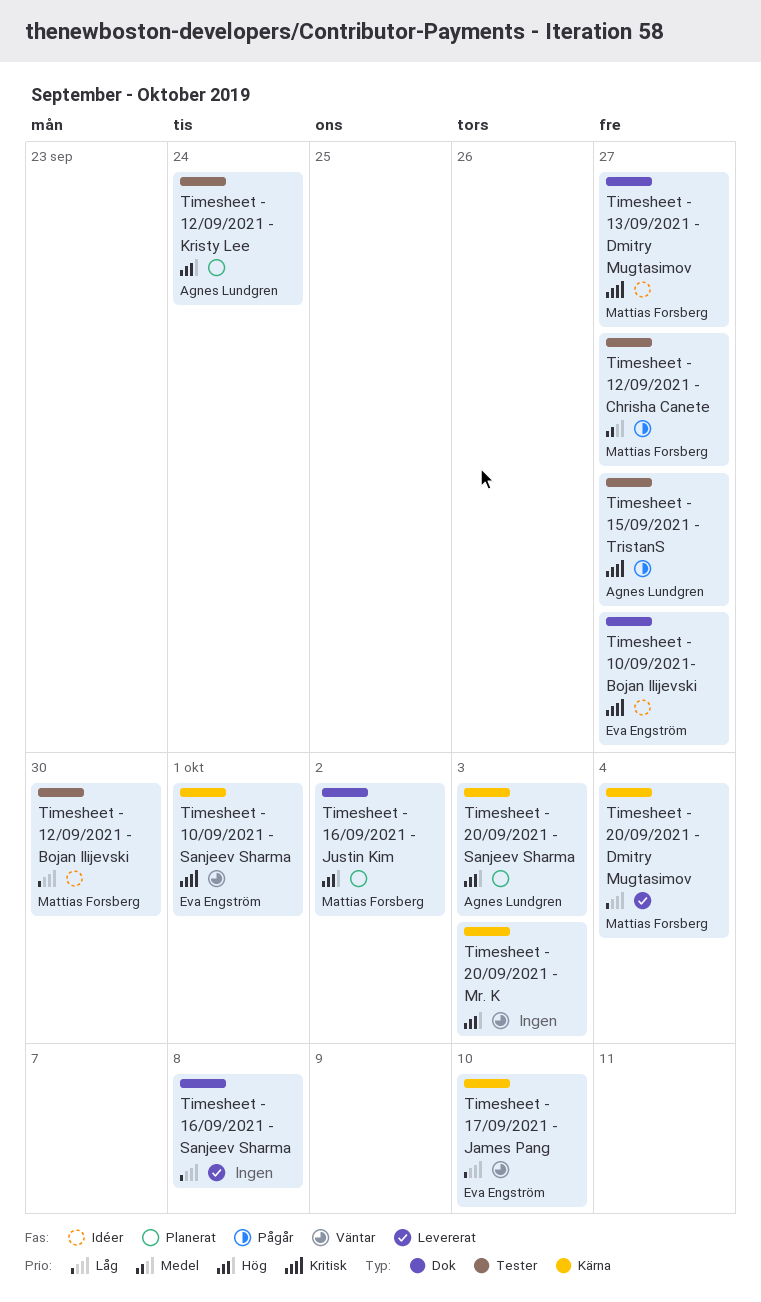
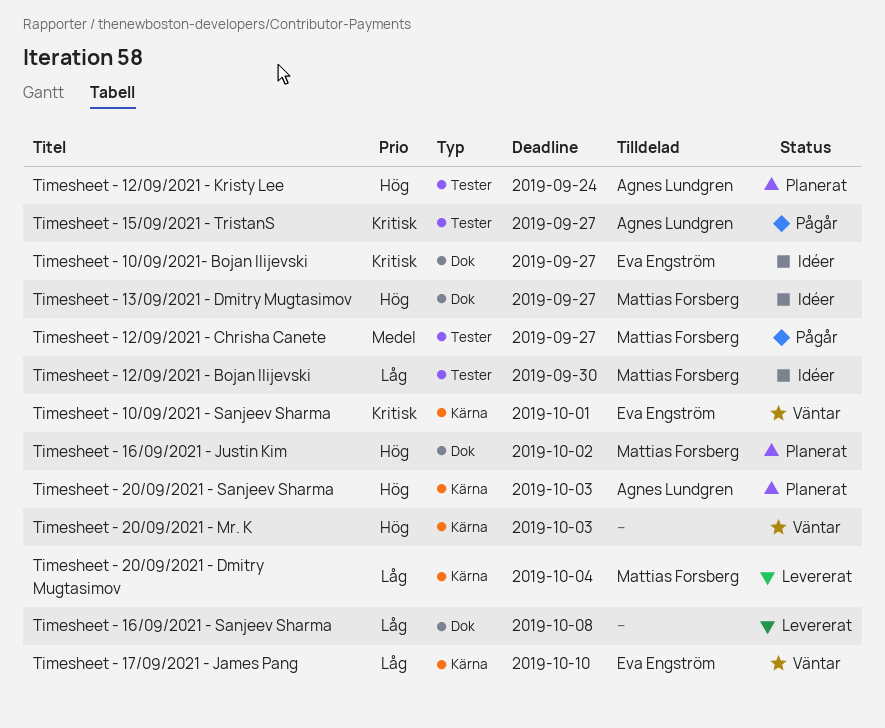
Timesheet - 13/09/2021 - Dmitry Mugtasimov, priority: Kritisk -> Hög

